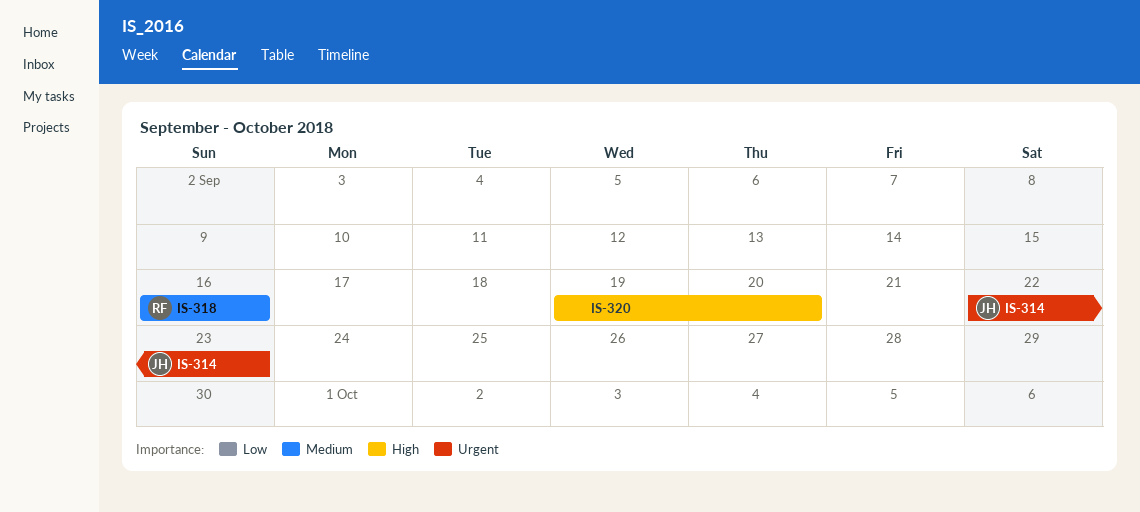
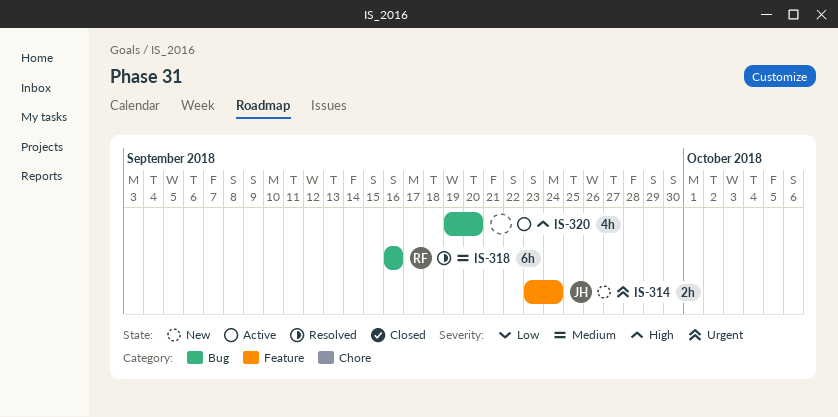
IS-314, start: Sep 22 -> Sep 23
IS-314, due: Sep 23 -> Sep 24

